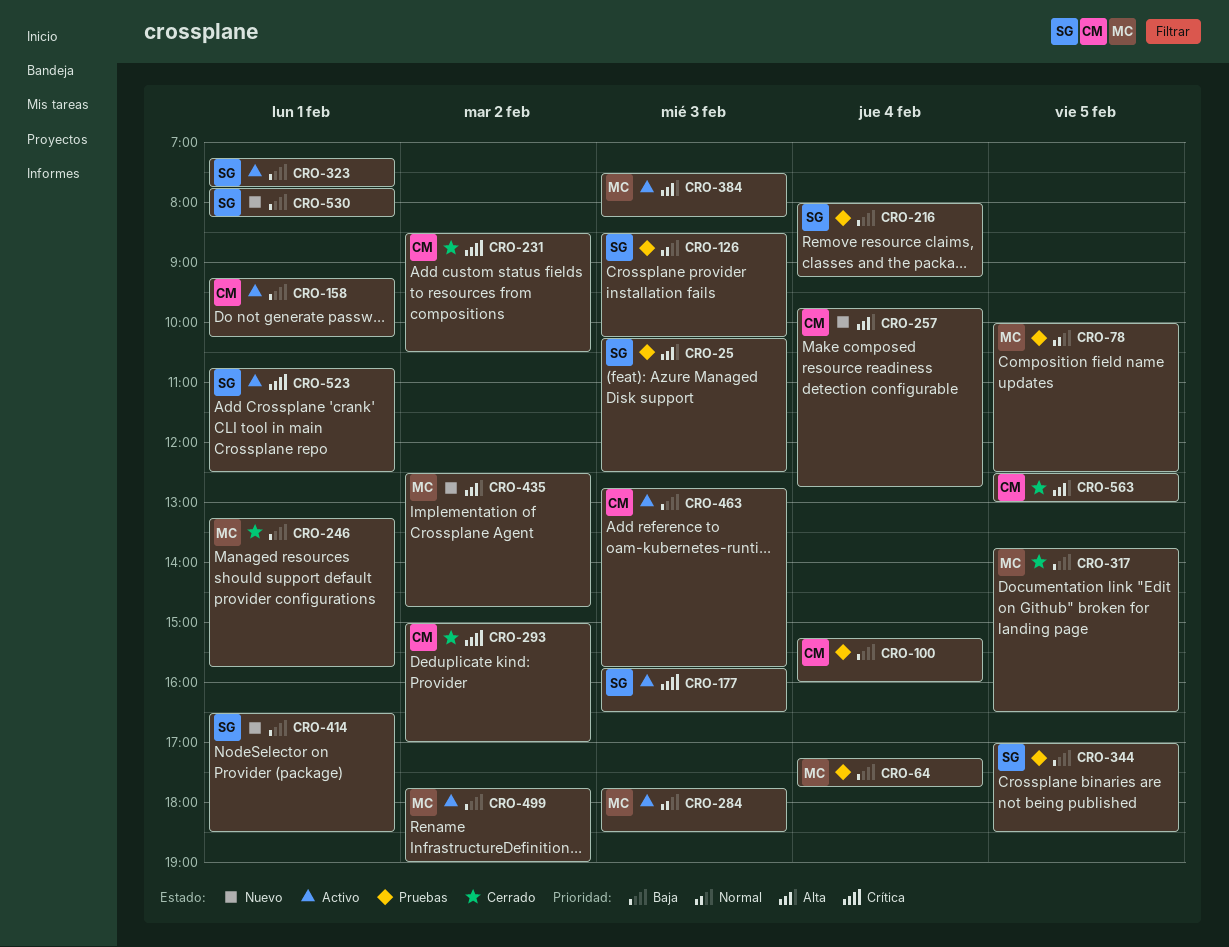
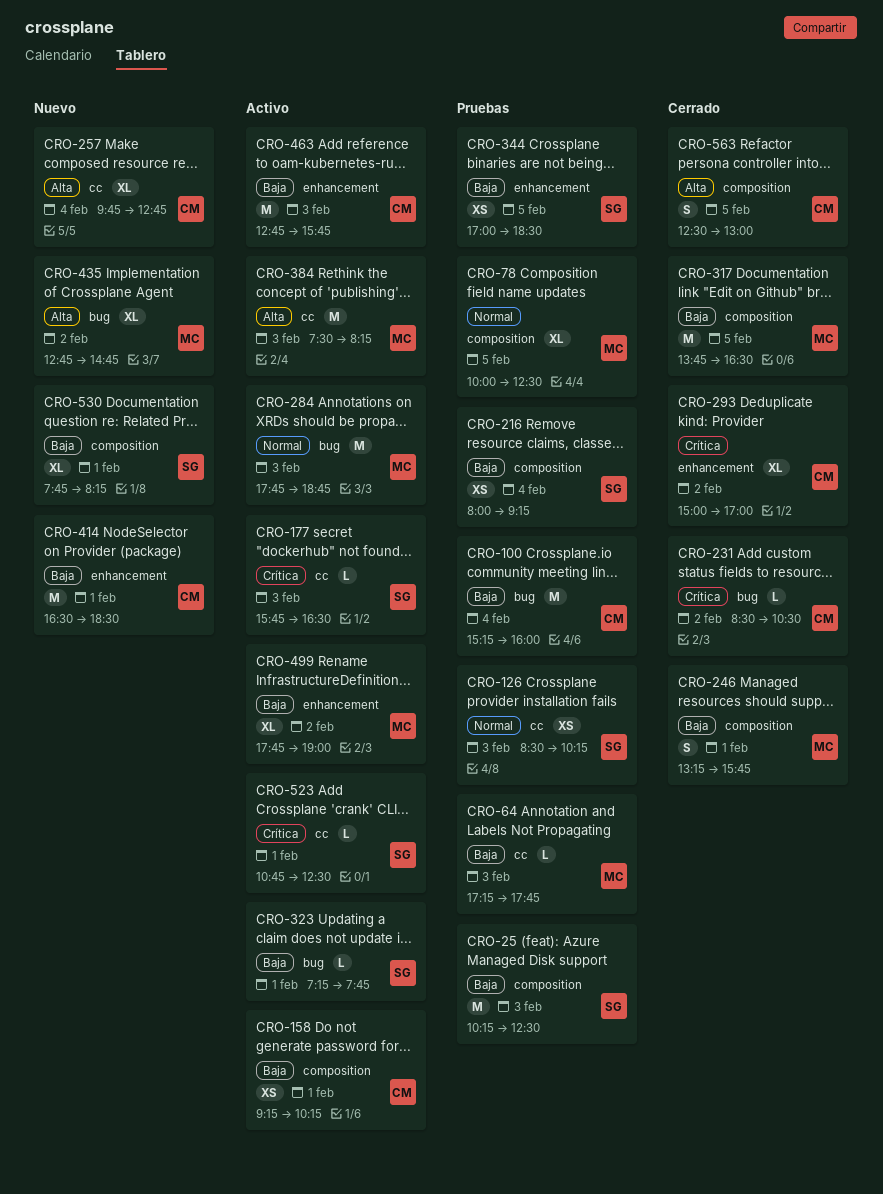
CRO-25, priority: Alta -> Baja
CRO-64, day: Feb 4 -> Feb 3
CRO-284, ends: 18:30 -> 18:45
CRO-414, owner: SG -> CM
CRO-435, begins: 12:30 -> 12:45

